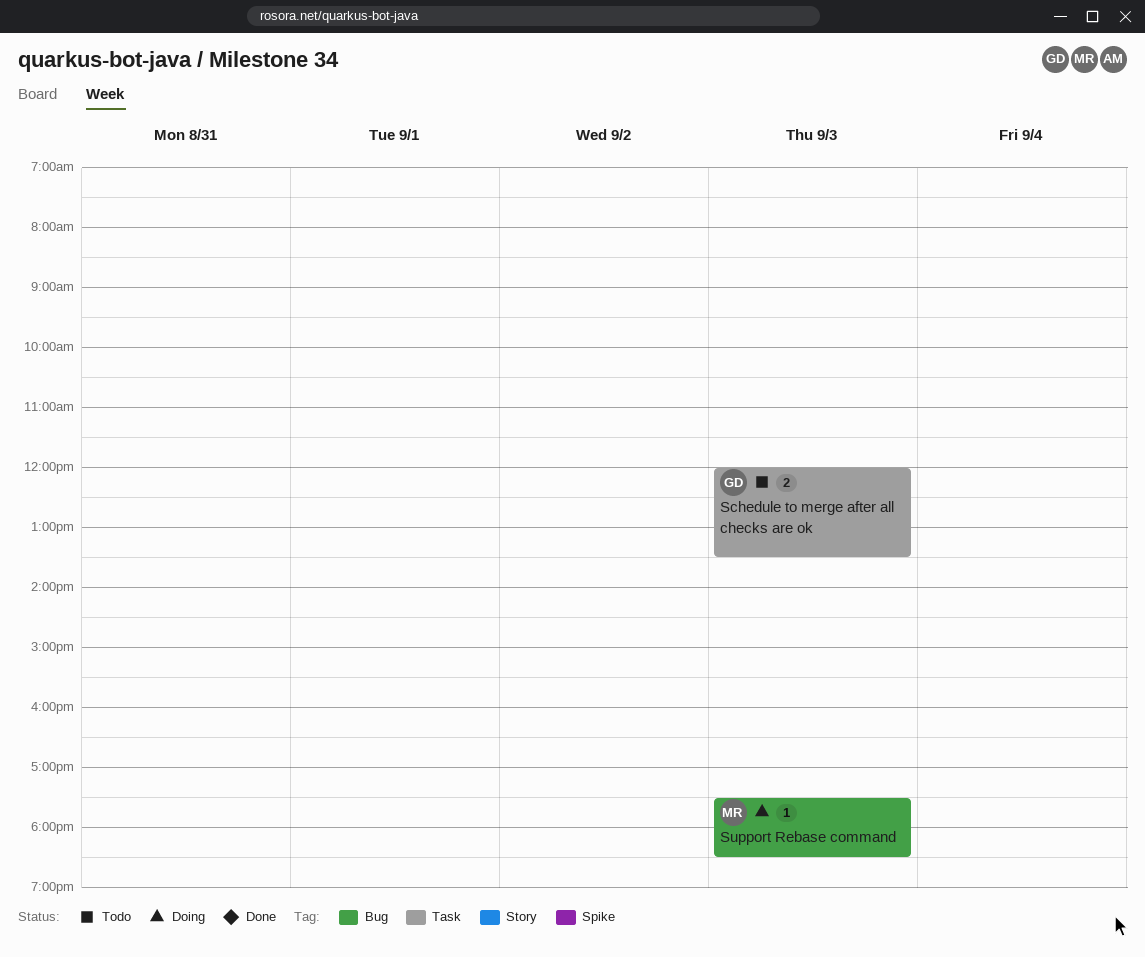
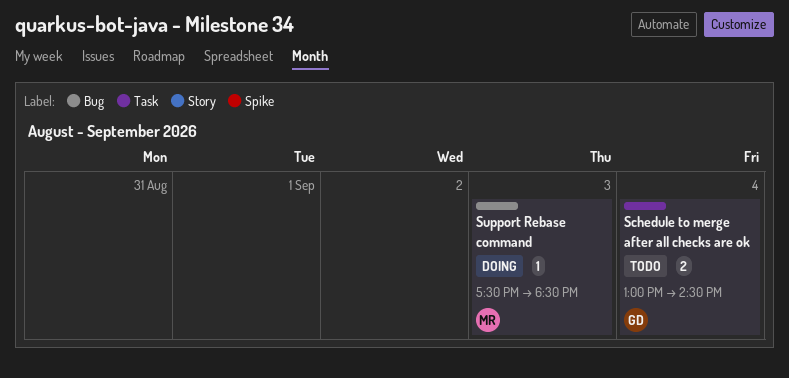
Schedule to merge after all checks are ok, day: Sep 3 -> Sep 4
Schedule to merge after all checks are ok, begins: 12:00 -> 13:00
Schedule to merge after all checks are ok, ends: 13:30 -> 14:30

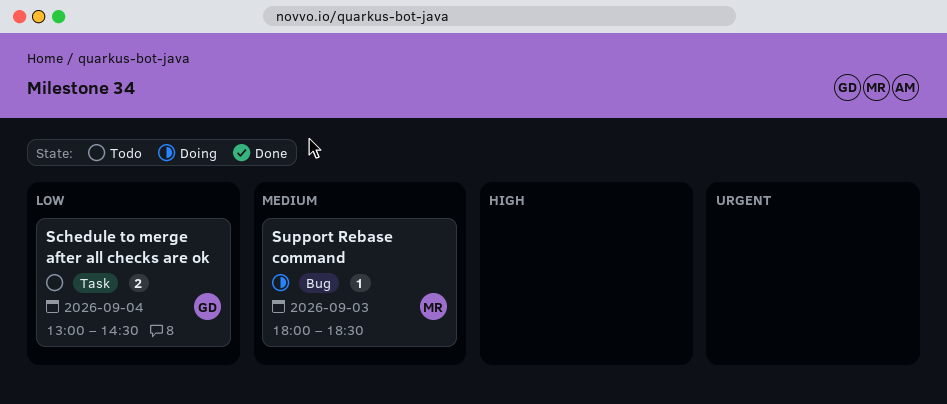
Support Rebase command, begins: 17:30 -> 18:00

